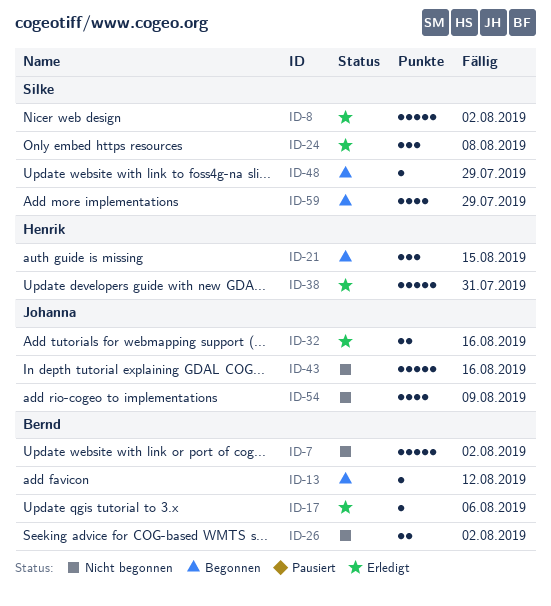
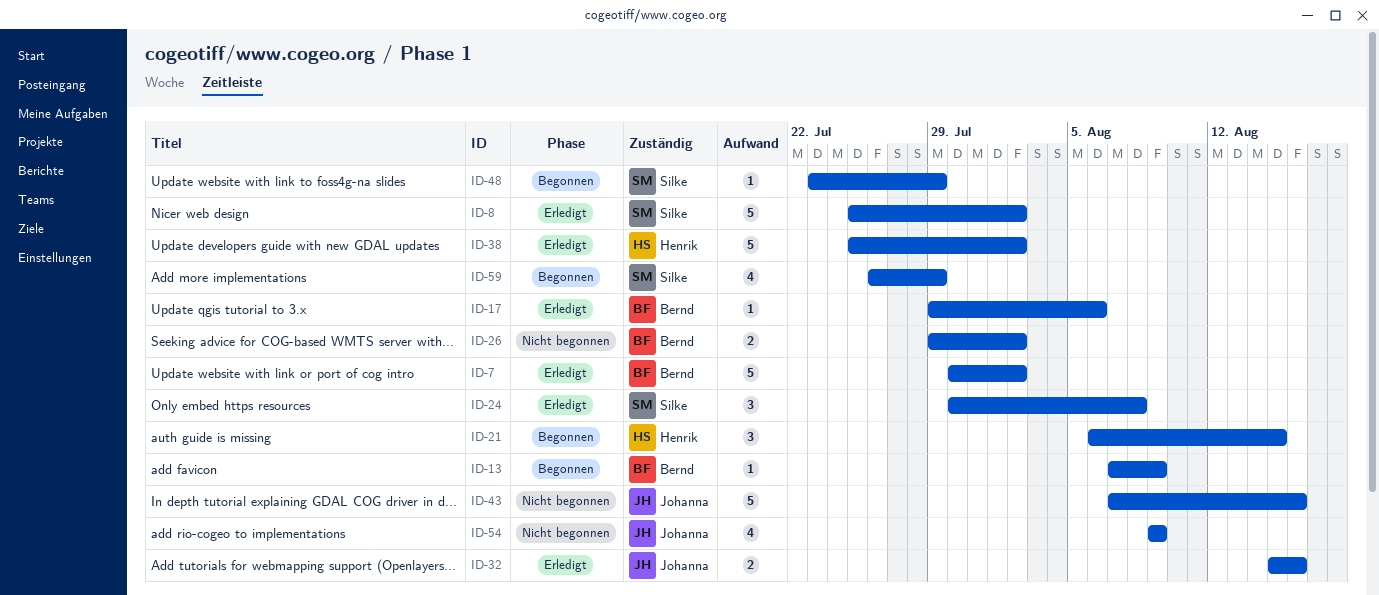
ID-7, status: Nicht begonnen -> Erledigt
ID-13, due: Aug 12 -> Aug 9
ID-38, due: Jul 31 -> Aug 2

